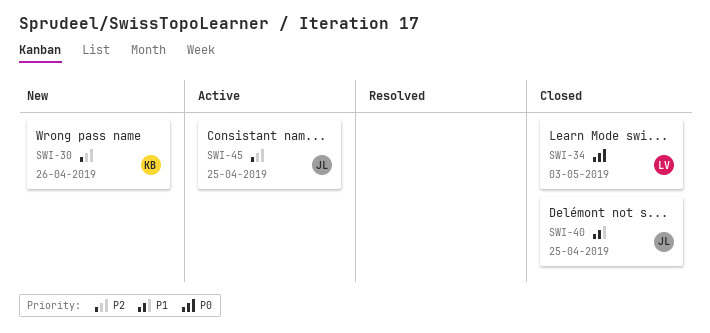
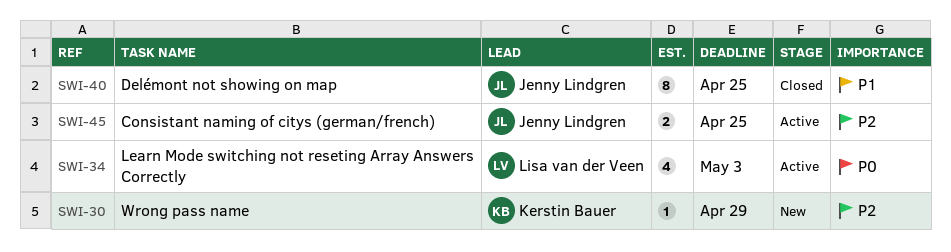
SWI-30, due: Apr 26 -> Apr 29
SWI-34, status: Closed -> Active

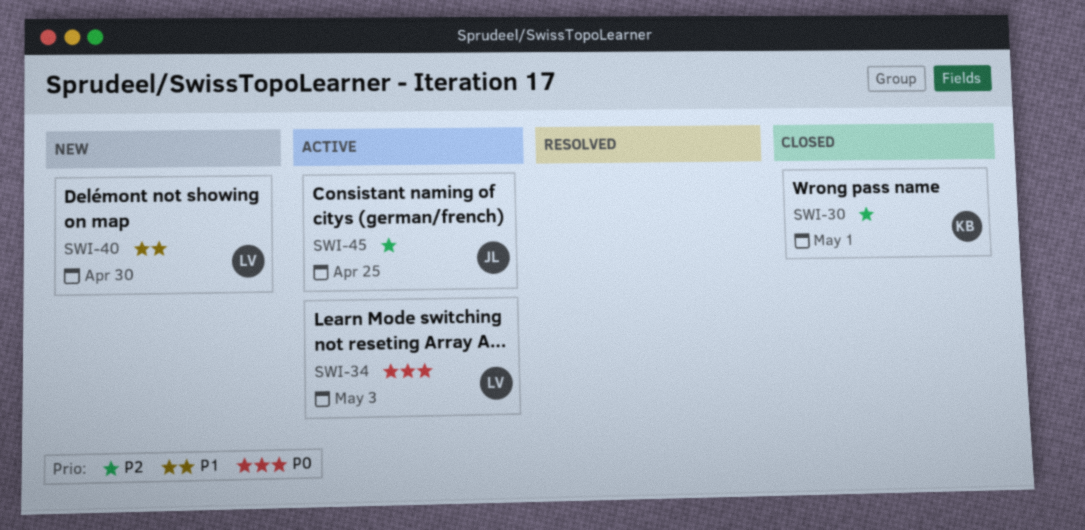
SWI-30, status: New -> Closed
SWI-30, due: Apr 29 -> May 1
SWI-40, status: Closed -> New
SWI-40, owner: Jenny Lindgren -> Lisa van der Veen
SWI-40, due: Apr 25 -> Apr 30

